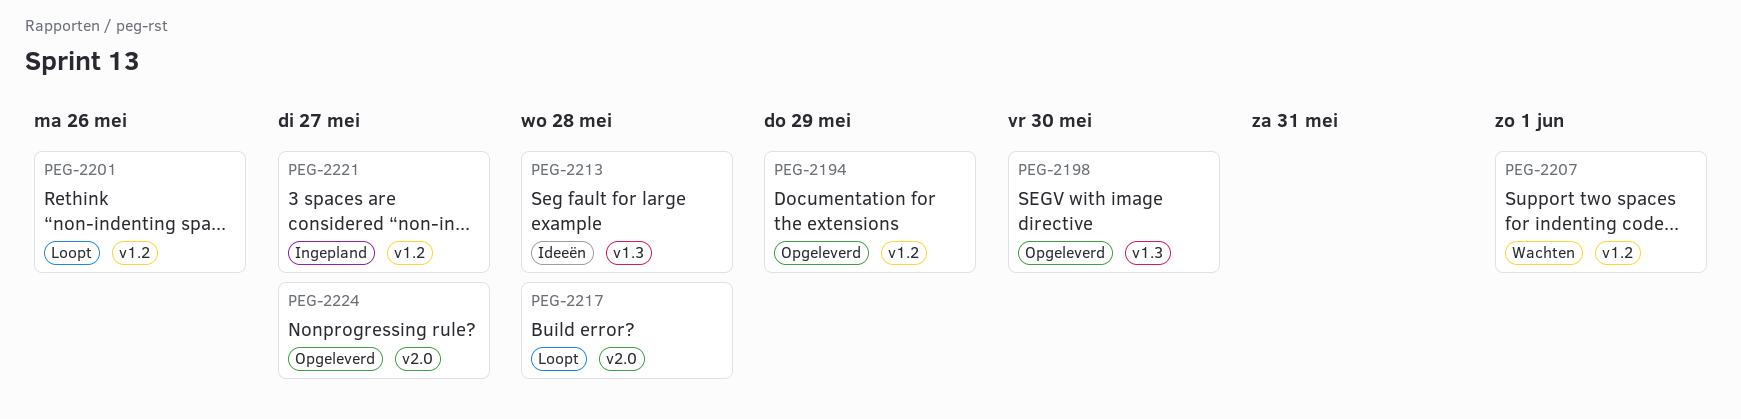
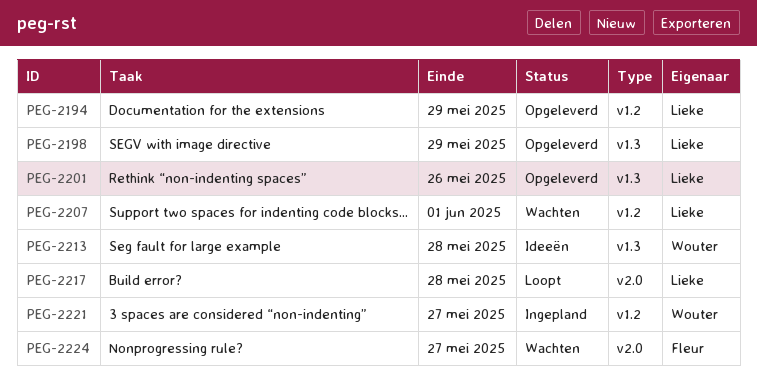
PEG-2198, due: May 30 -> May 29
PEG-2201, status: Loopt -> Opgeleverd
PEG-2201, label: v1.2 -> v1.3
PEG-2224, status: Opgeleverd -> Wachten

